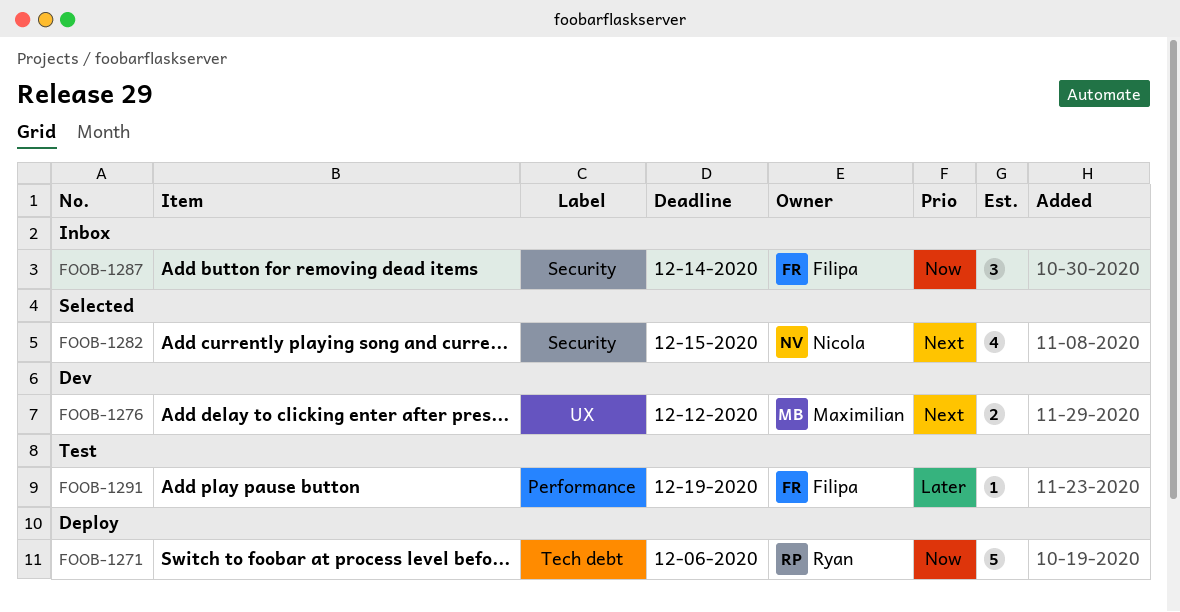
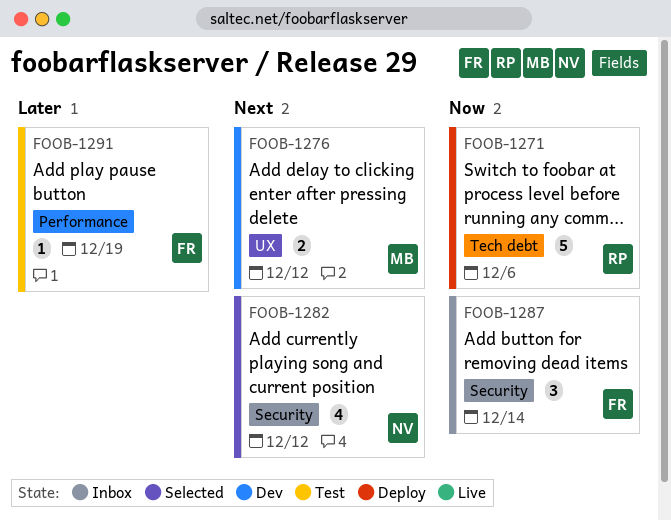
FOOB-1282, due: Dec 15 -> Dec 12

